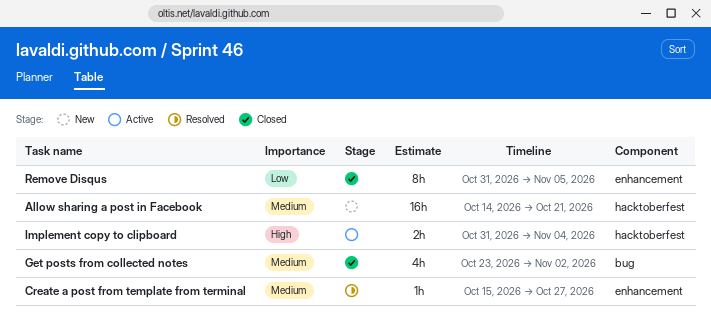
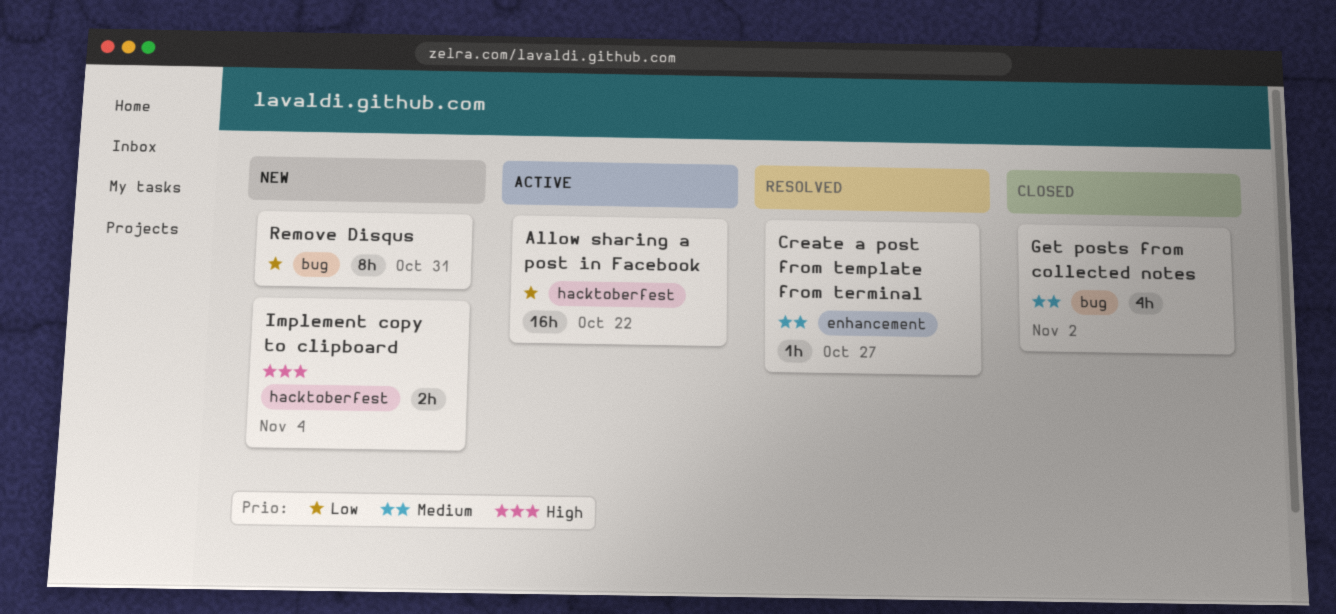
Allow sharing a post in Facebook, status: New -> Active
Allow sharing a post in Facebook, priority: Medium -> Low
Allow sharing a post in Facebook, due: Oct 21 -> Oct 22
Implement copy to clipboard, status: Active -> New
Remove Disqus, status: Closed -> New
Remove Disqus, label: enhancement -> bug
Remove Disqus, due: Nov 5 -> Oct 31

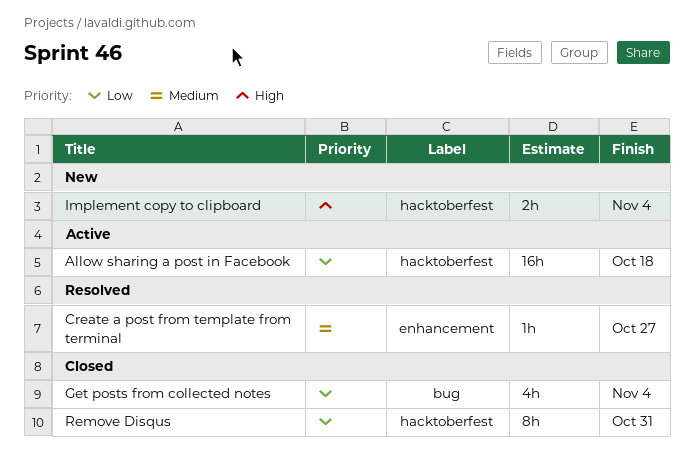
Allow sharing a post in Facebook, due: Oct 22 -> Oct 18
Get posts from collected notes, priority: Medium -> Low
Get posts from collected notes, due: Nov 2 -> Nov 4
Remove Disqus, status: New -> Closed
Remove Disqus, label: bug -> hacktoberfest

